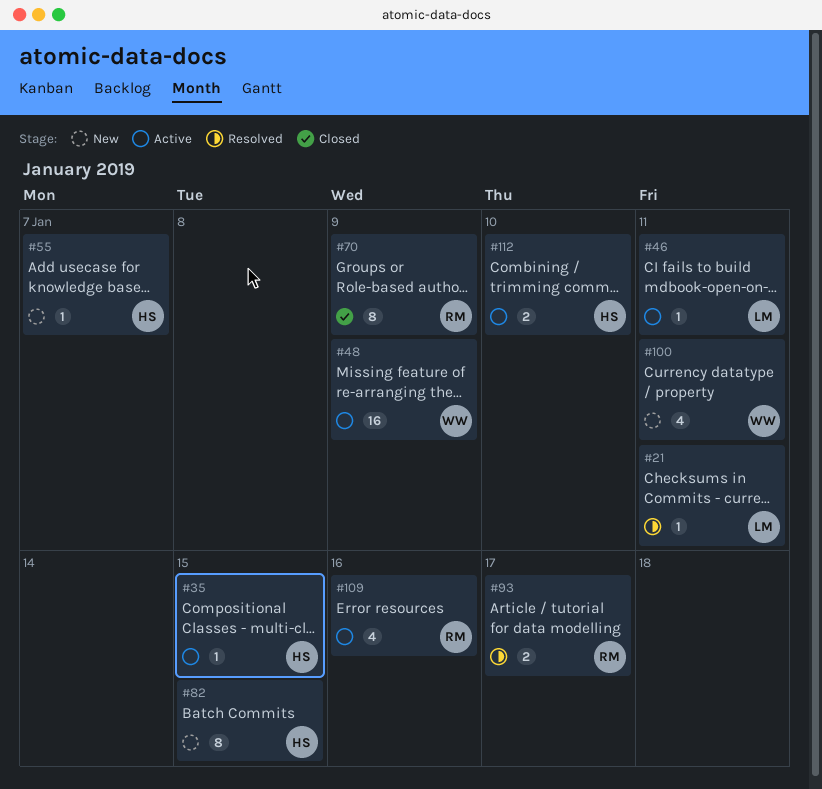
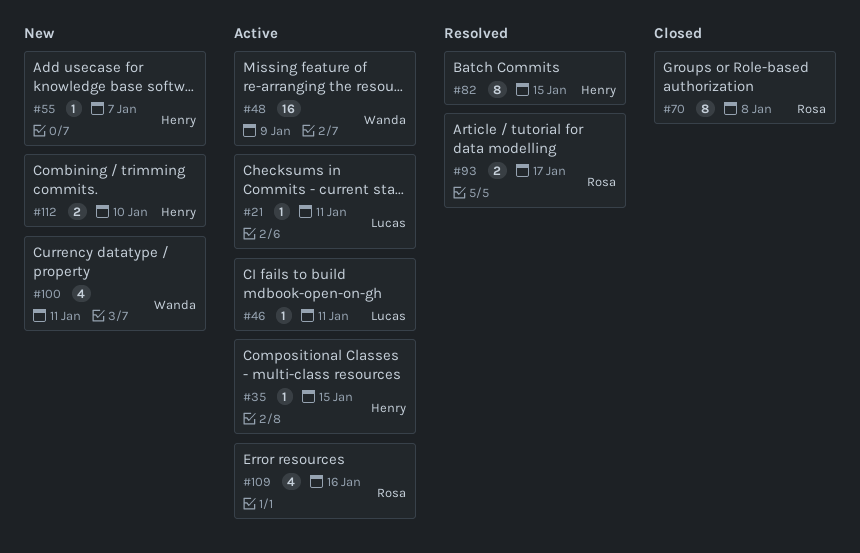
#21, status: Resolved -> Active
#70, due: Jan 9 -> Jan 8
#82, status: New -> Resolved
#112, status: Active -> New

